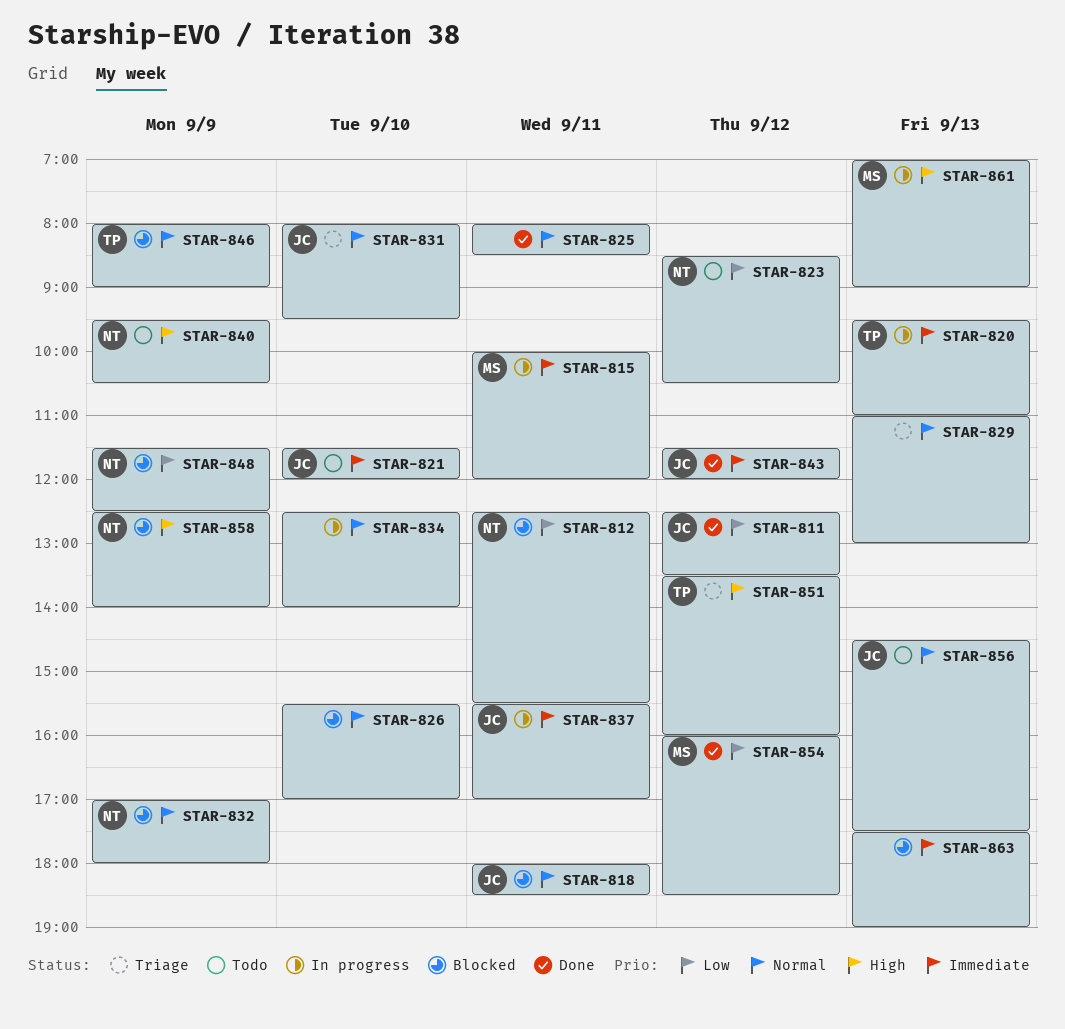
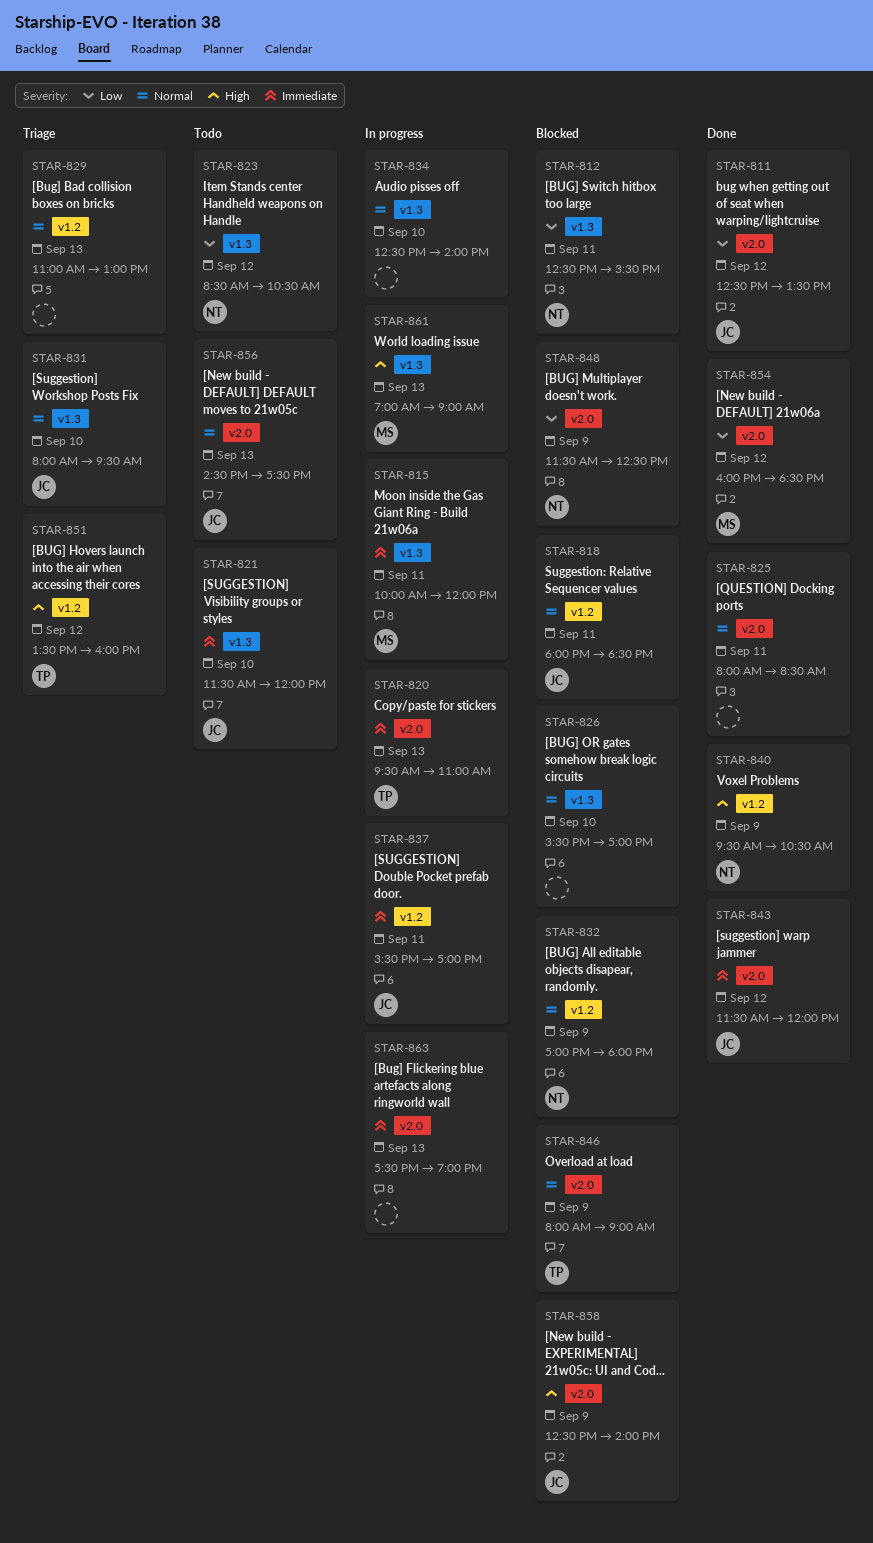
STAR-840, status: Todo -> Done
STAR-858, owner: NT -> JC
STAR-863, status: Blocked -> In progress

